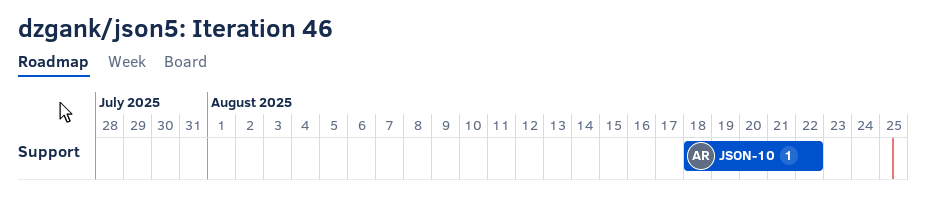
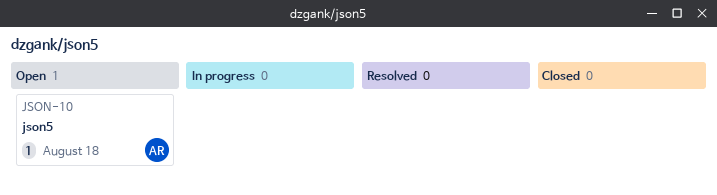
JSON-10, due: Aug 22 -> Aug 18

